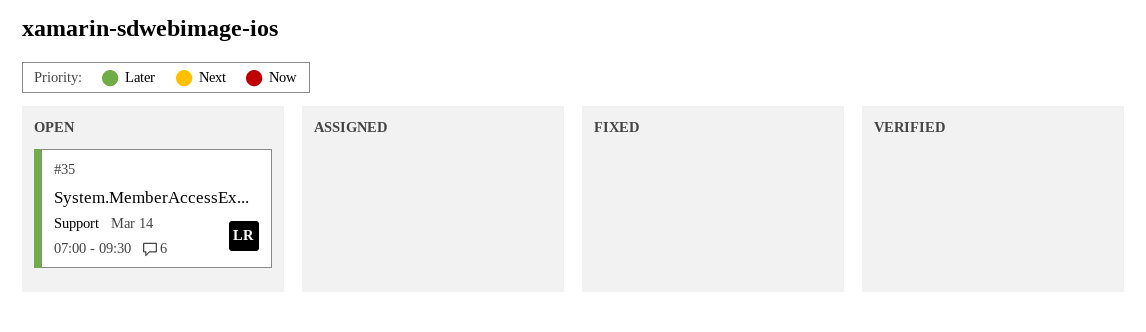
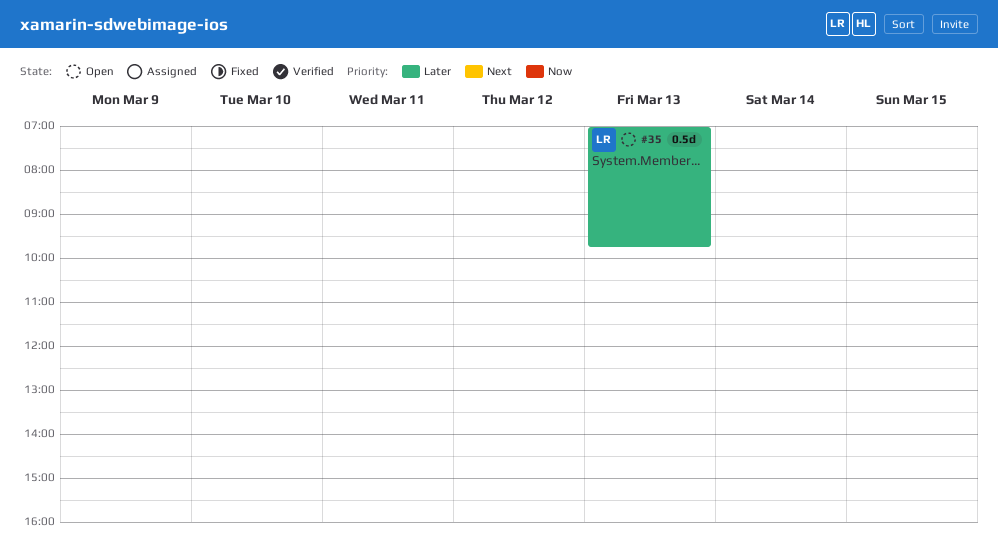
#35, day: Mar 14 -> Mar 13
#35, ends: 09:30 -> 09:45

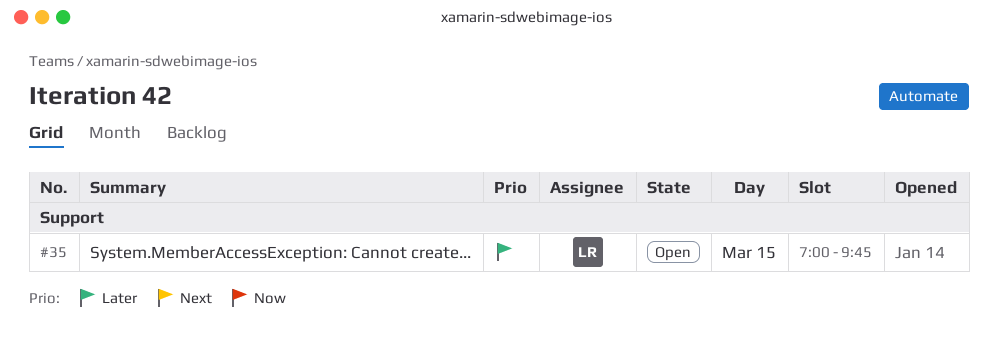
#35, day: Mar 13 -> Mar 15

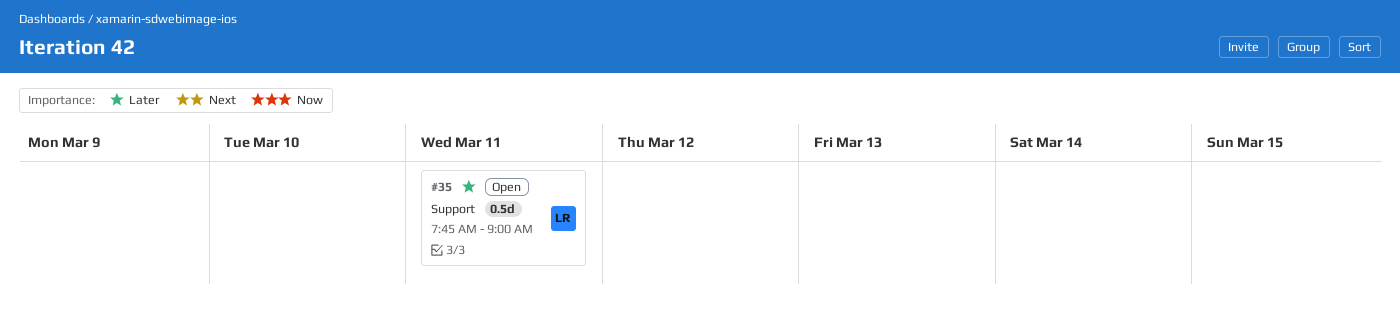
#35, day: Mar 15 -> Mar 11
#35, begins: 07:00 -> 07:45
#35, ends: 09:45 -> 09:00

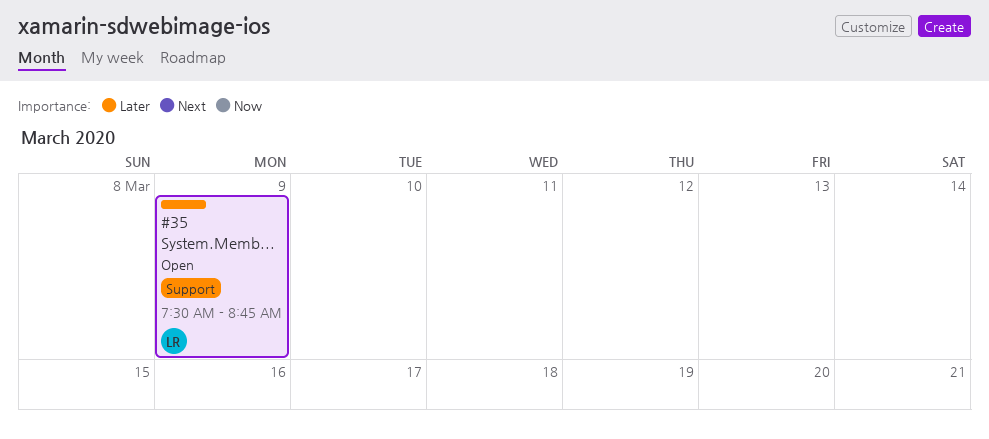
#35, day: Mar 11 -> Mar 9
#35, begins: 07:45 -> 07:30
#35, ends: 09:00 -> 08:45

